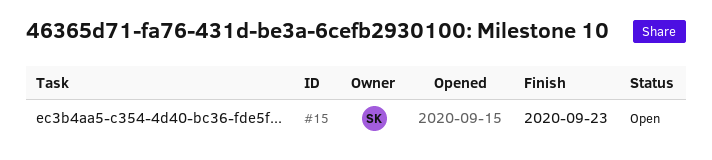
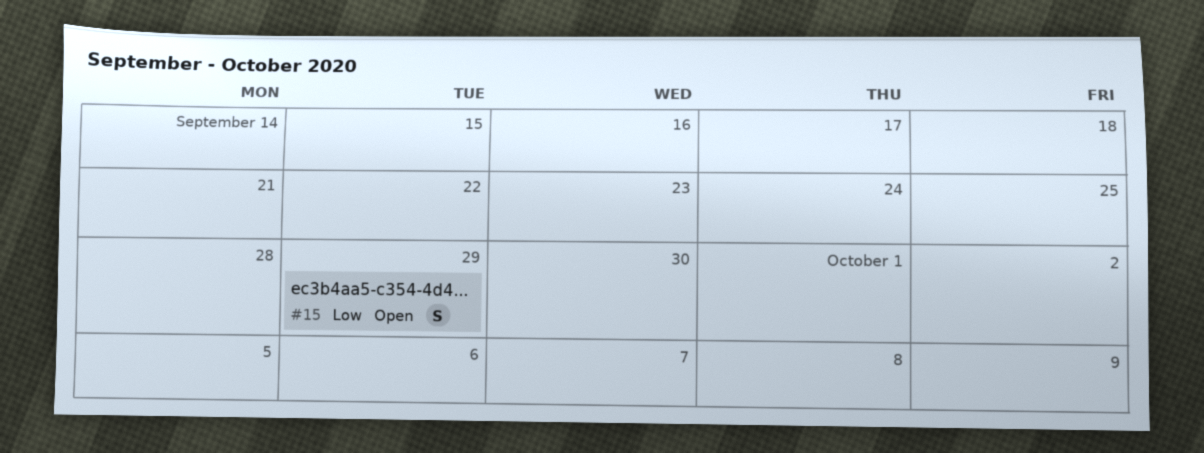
#15, due: Sep 23 -> Sep 29

